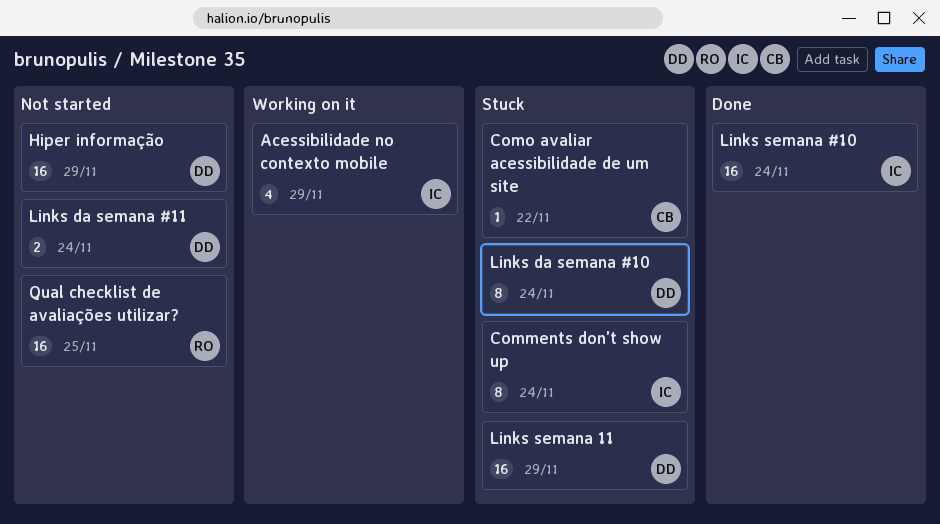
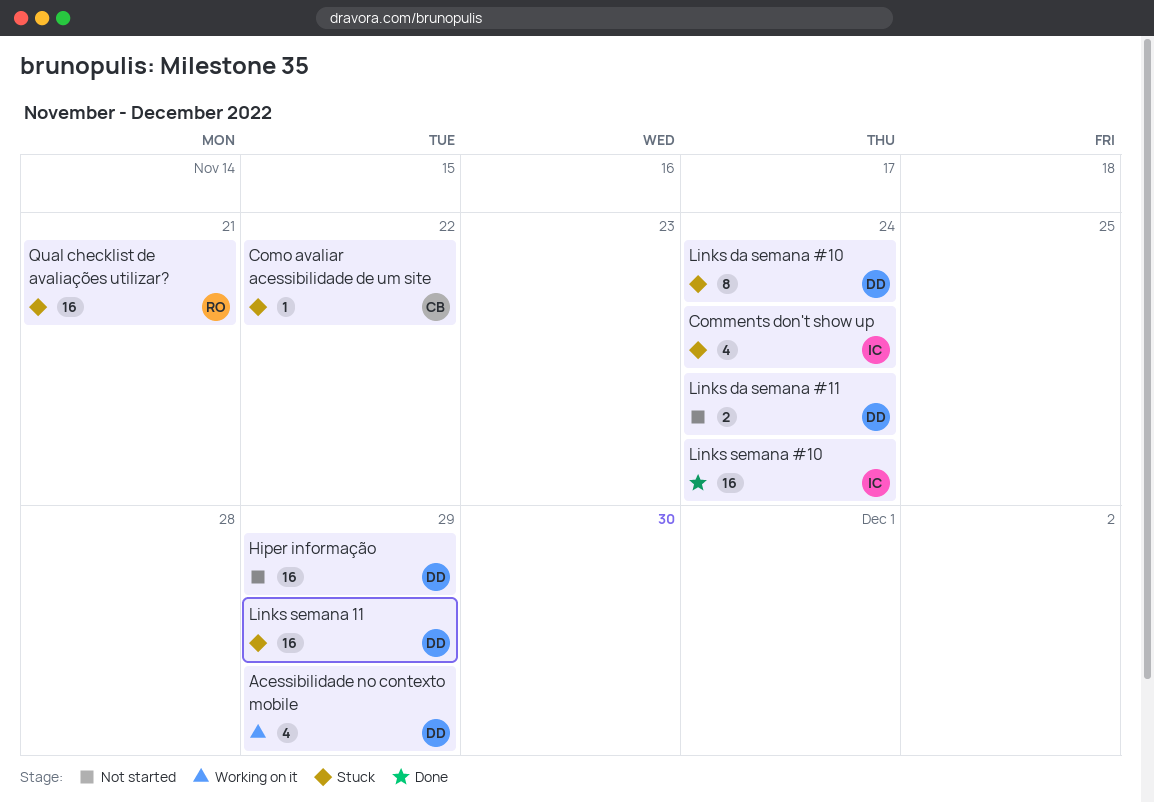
Acessibilidade no contexto mobile, owner: IC -> DD
Comments don't show up, estimate: 8 -> 4
Qual checklist de avaliações utilizar?, status: Not started -> Stuck
Qual checklist de avaliações utilizar?, due: Nov 25 -> Nov 21

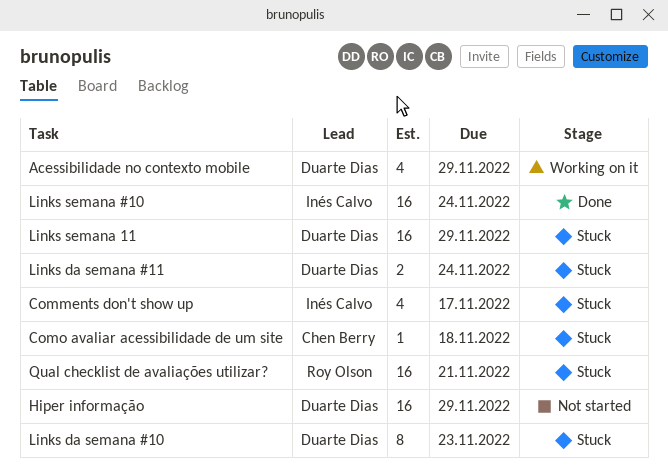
Comments don't show up, due: Nov 24 -> Nov 17
Como avaliar acessibilidade de um site, due: Nov 22 -> Nov 18
Links da semana #10, due: Nov 24 -> Nov 23
Links da semana #11, status: Not started -> Stuck

